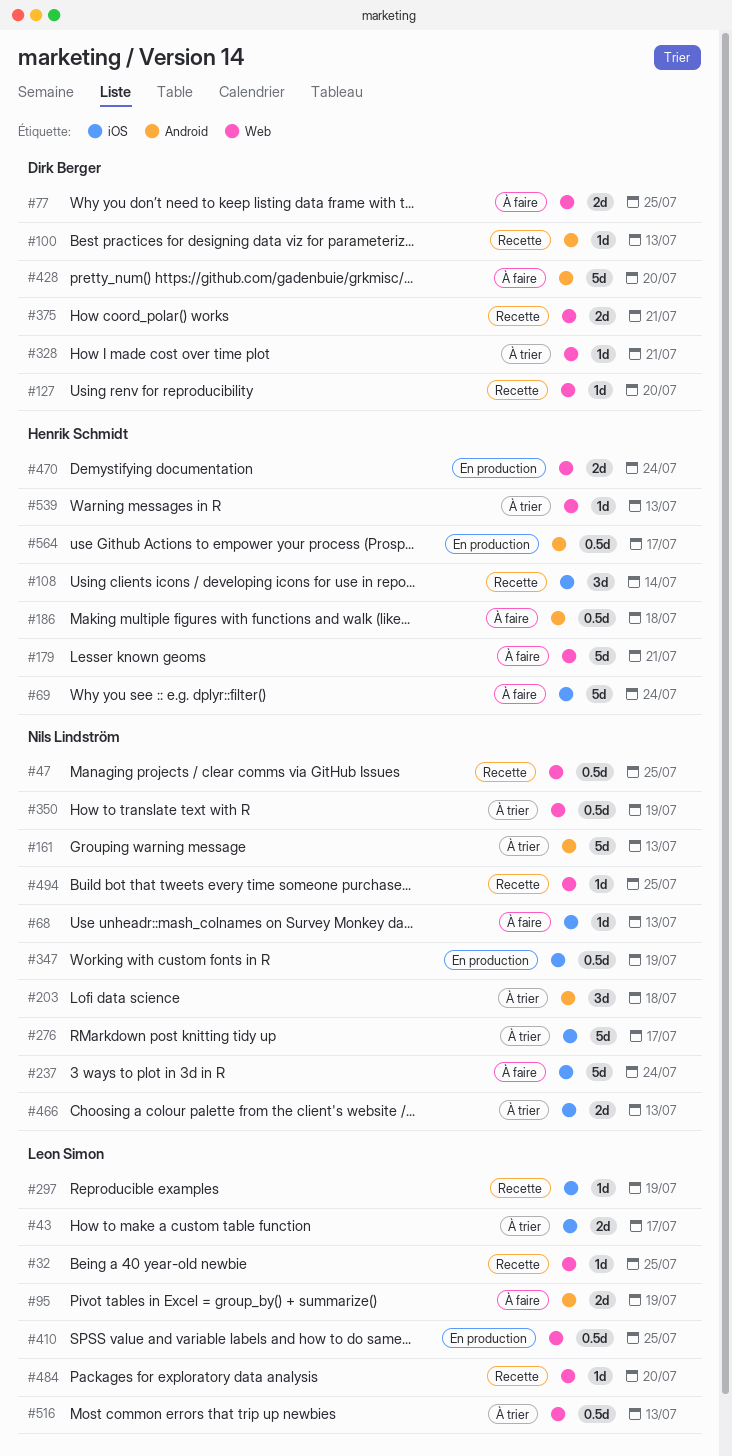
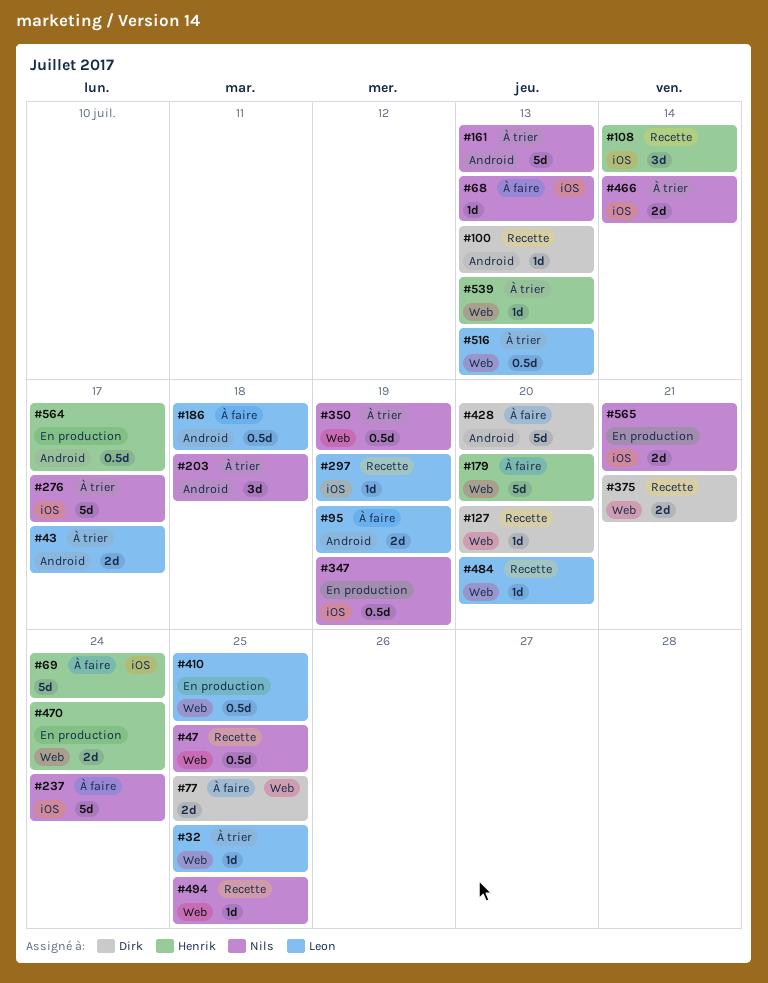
#32, status: Recette -> À trier
#43, label: iOS -> Android
#179, due: Jul 21 -> Jul 20
#186, owner: Henrik Schmidt -> Leon Simon
#328: present -> none
#466, due: Jul 13 -> Jul 14
#565: none -> present

